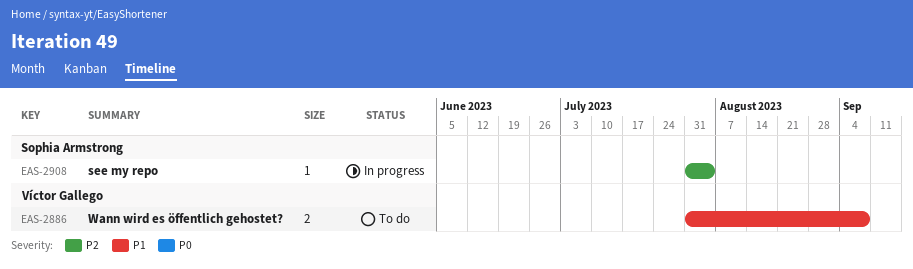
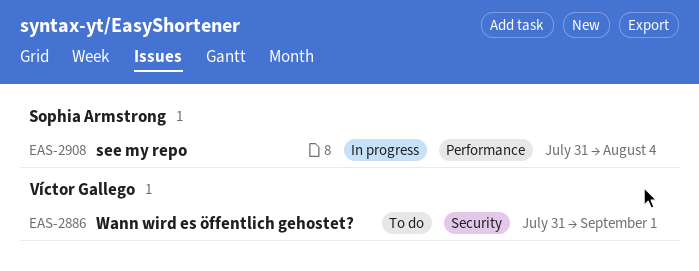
EAS-2886, due: Sep 8 -> Sep 1

